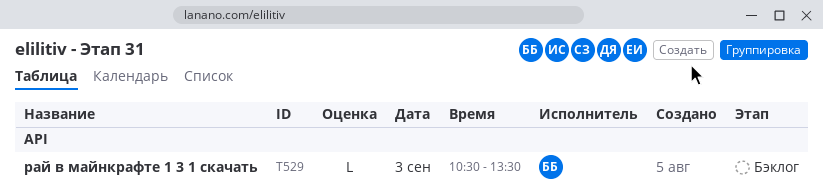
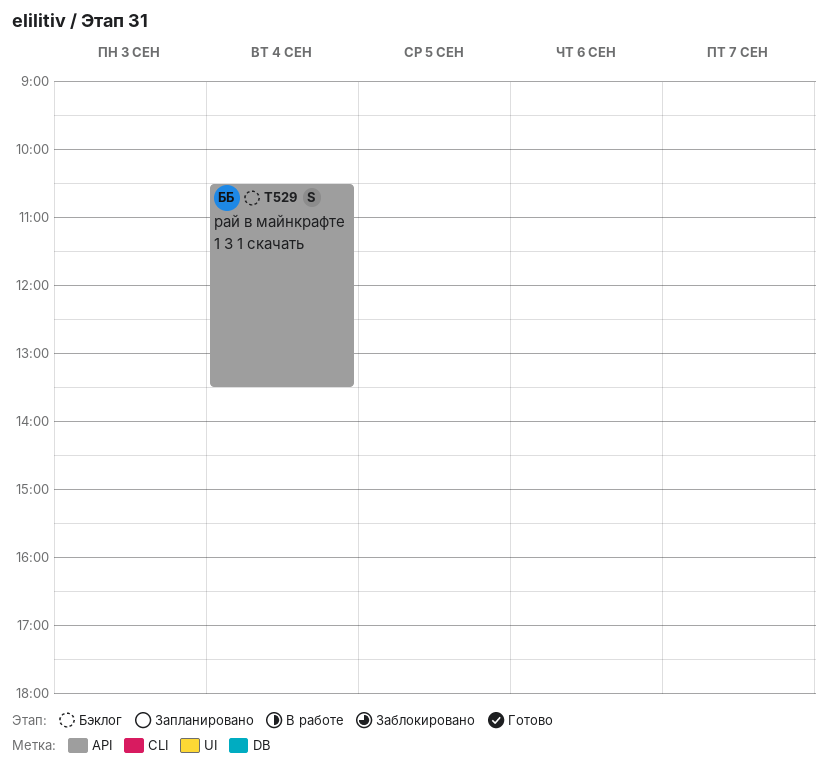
T529, estimate: L -> S
T529, day: Sep 3 -> Sep 4

